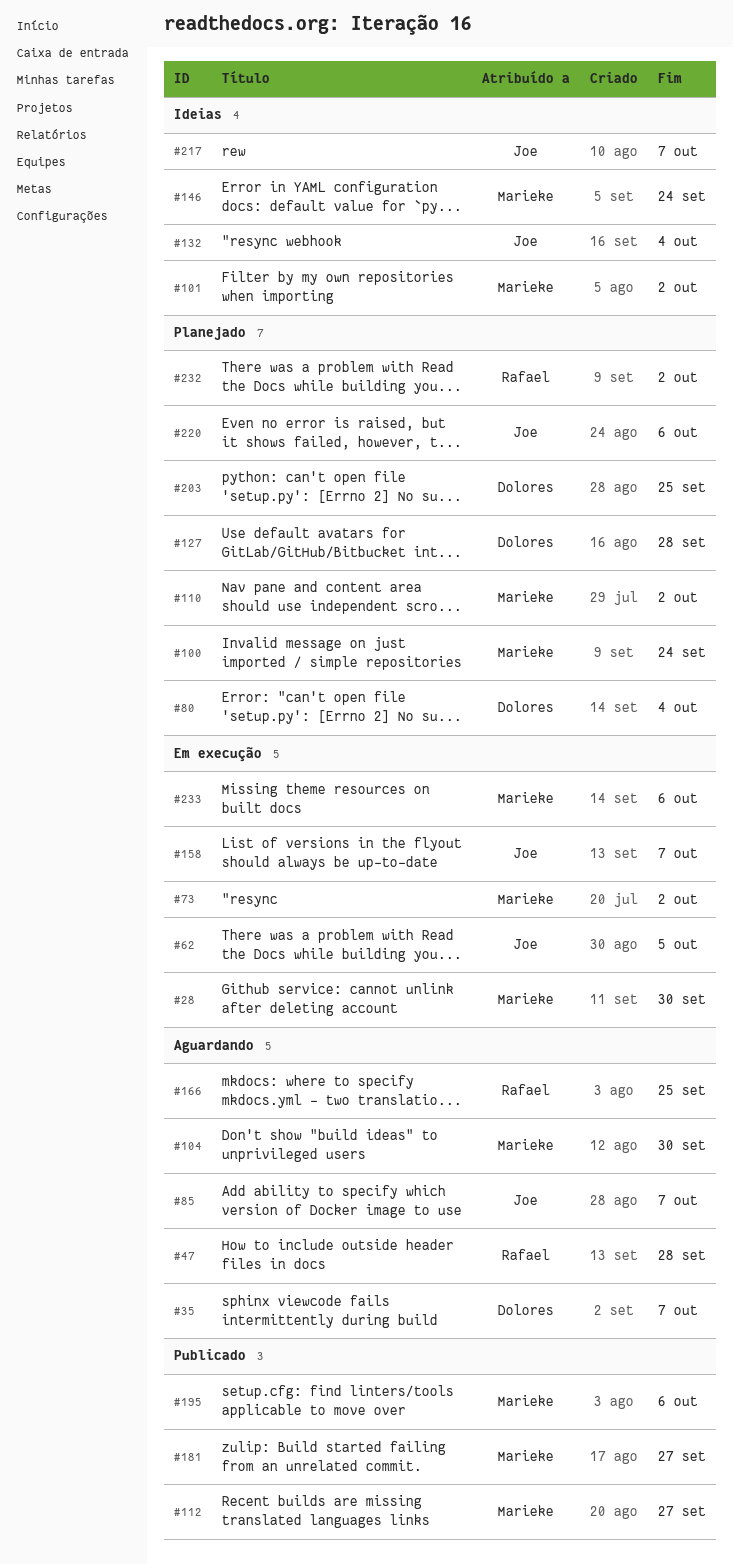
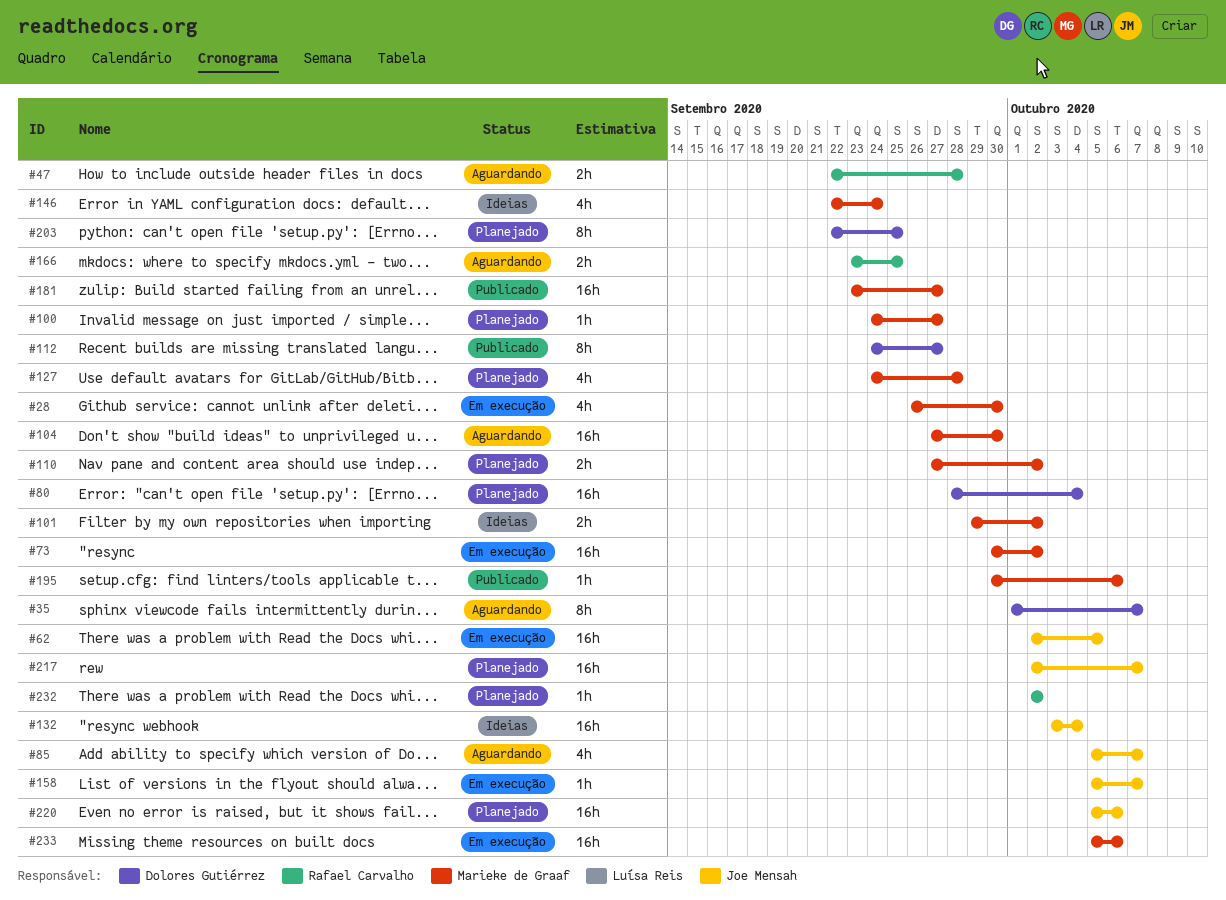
#100, due: Sep 24 -> Sep 27
#112, owner: Marieke de Graaf -> Dolores Gutiérrez
#127, owner: Dolores Gutiérrez -> Marieke de Graaf
#217, status: Ideias -> Planejado

